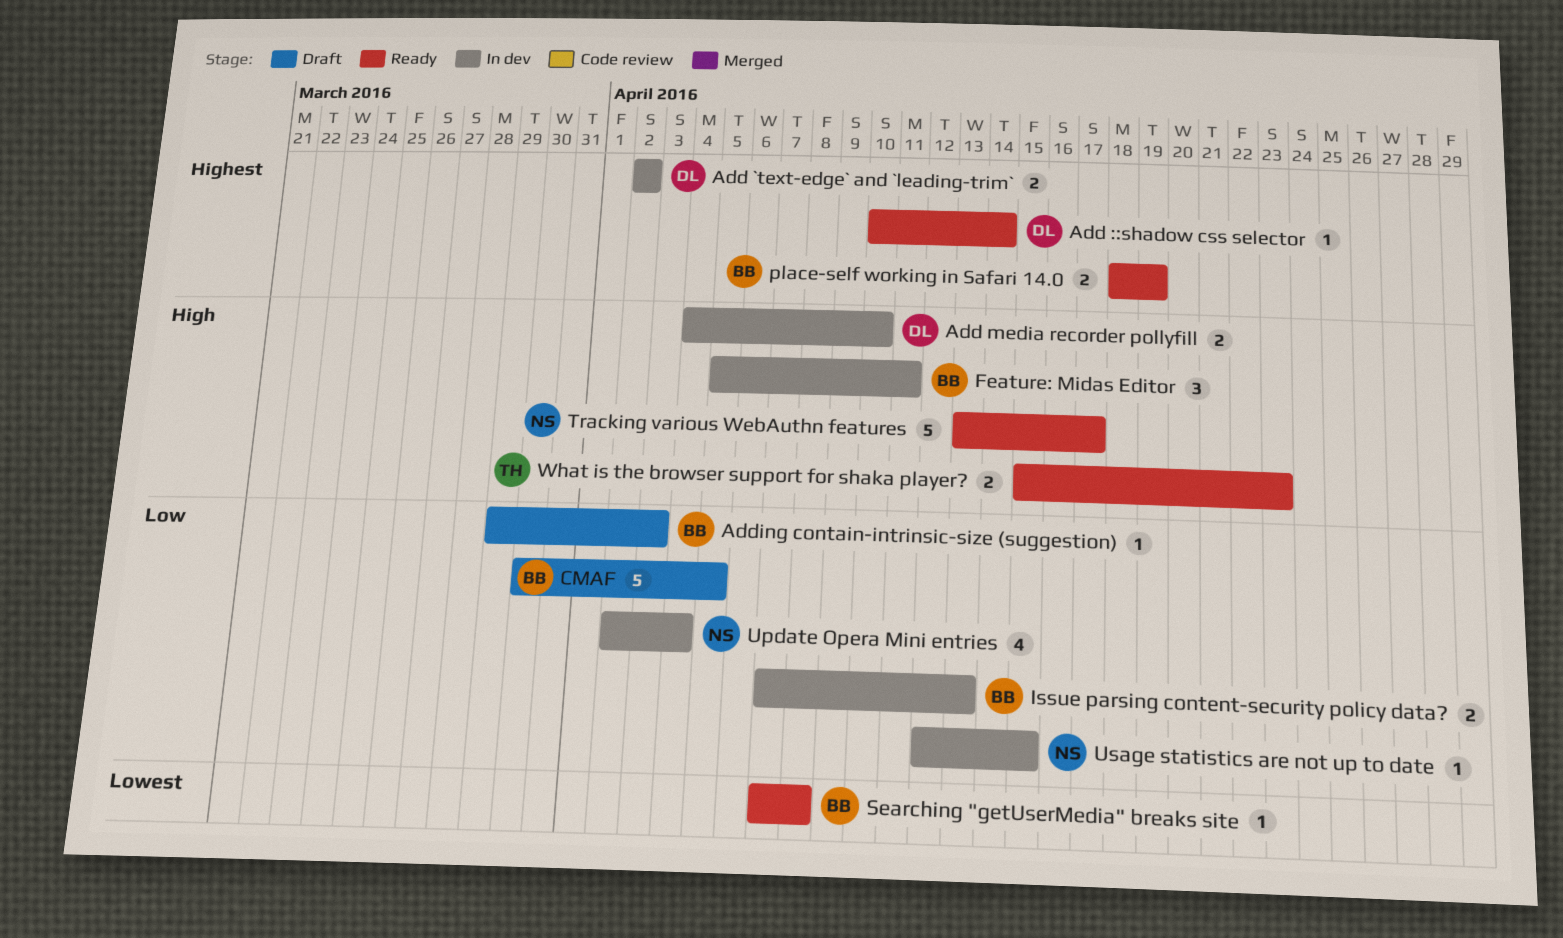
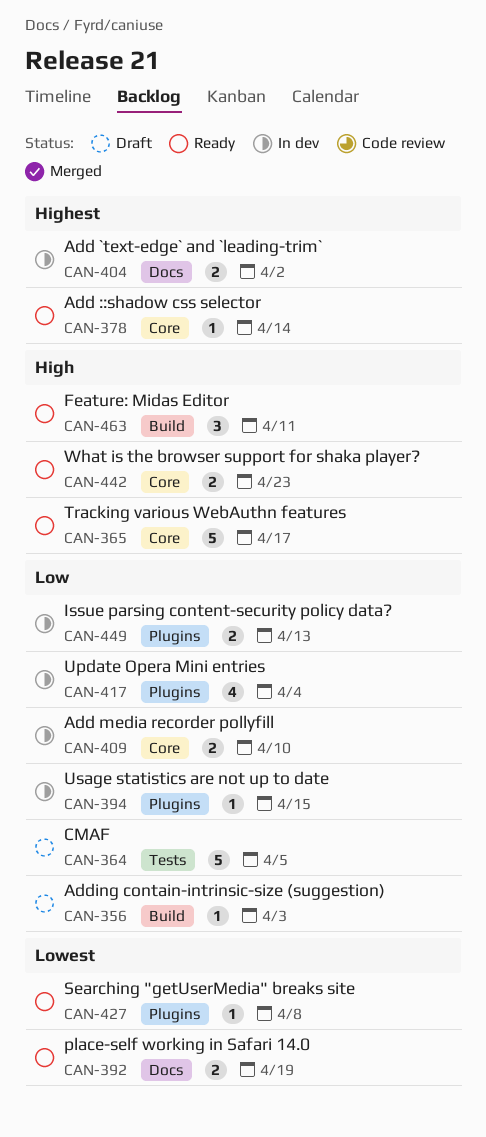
Add media recorder pollyfill, priority: High -> Low
Feature: Midas Editor, status: In dev -> Ready
place-self working in Safari 14.0, priority: Highest -> Lowest

